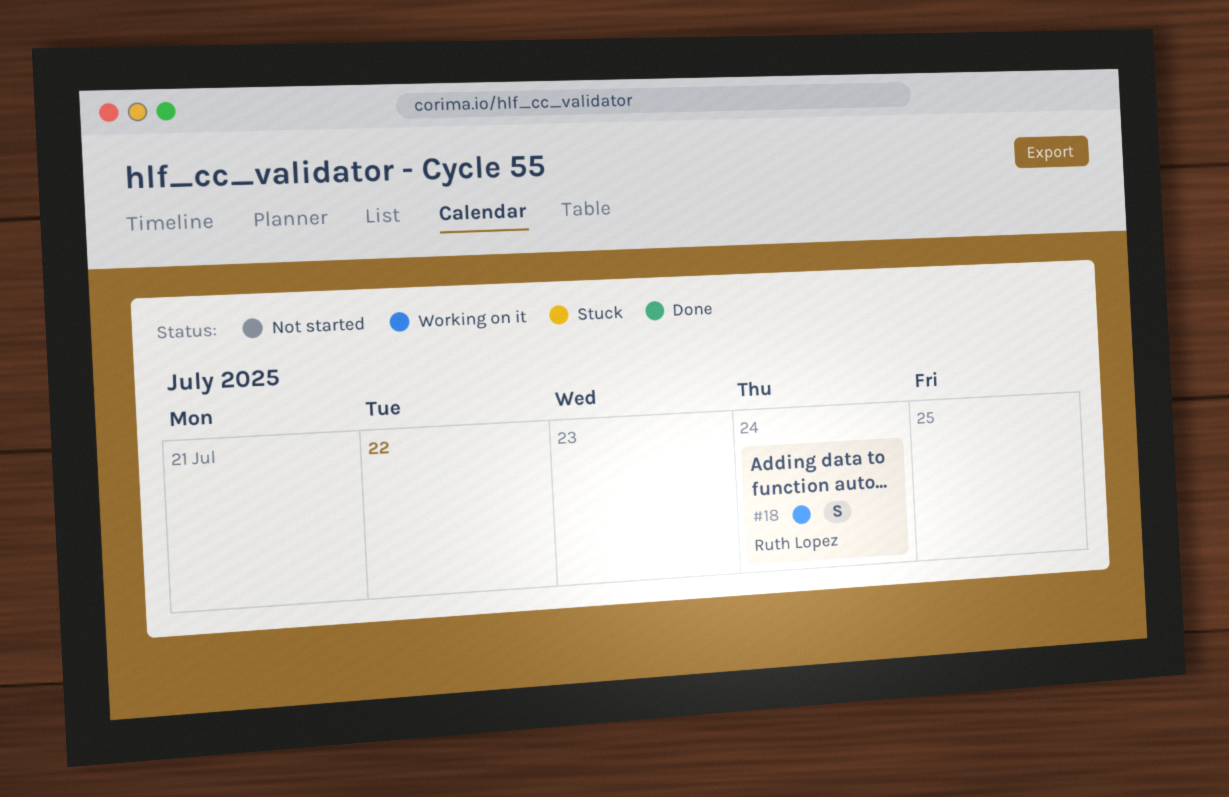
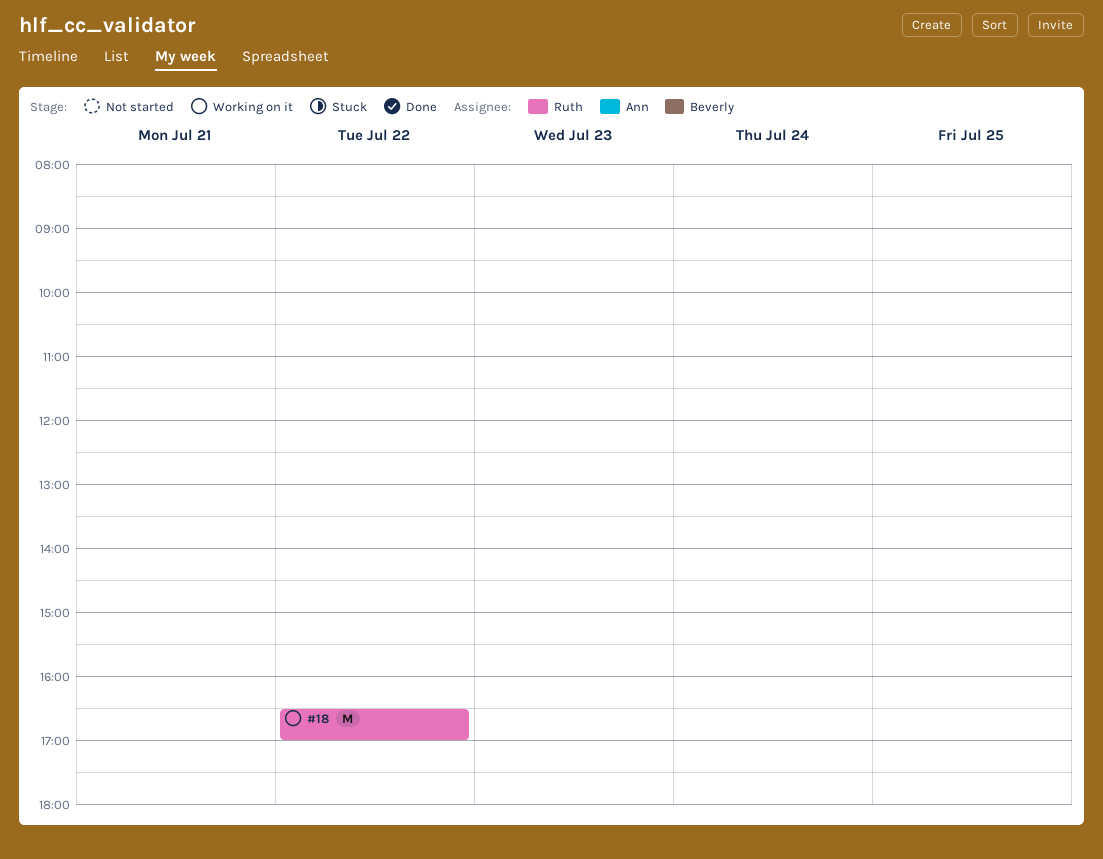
#18, estimate: S -> M
#18, day: Jul 24 -> Jul 22

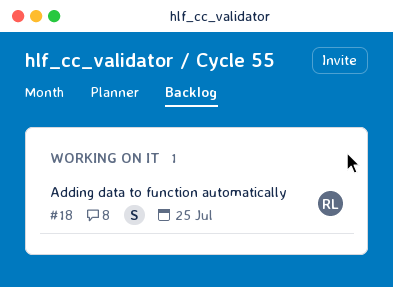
#18, estimate: M -> S
#18, day: Jul 22 -> Jul 25

